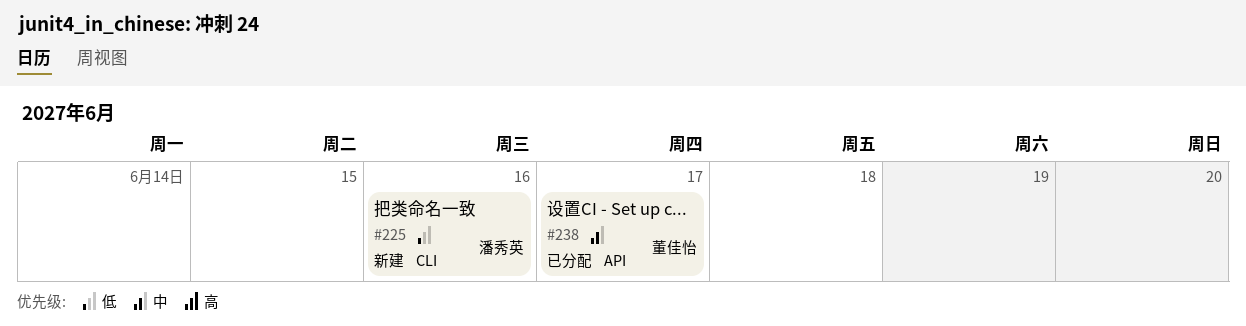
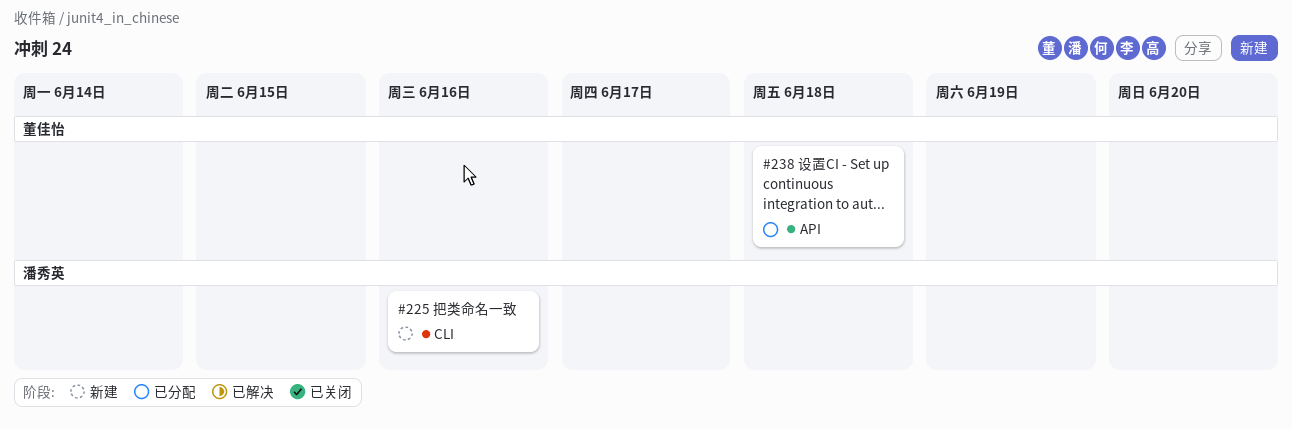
#238, due: Jun 17 -> Jun 18

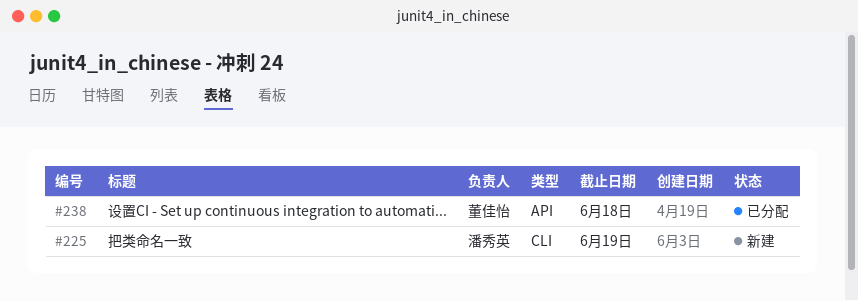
#225, due: Jun 16 -> Jun 19

